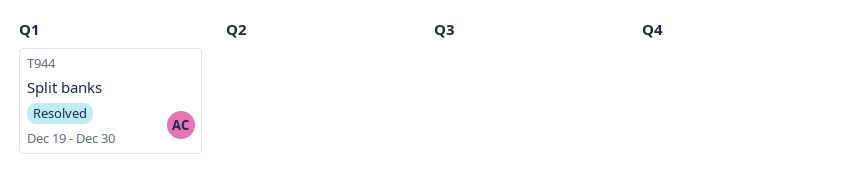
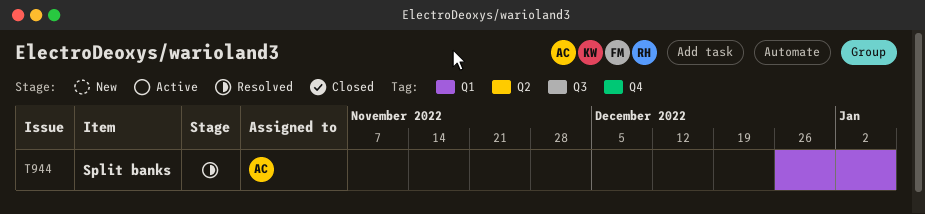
T944, start: Dec 19 -> Dec 26
T944, due: Dec 30 -> Jan 6

